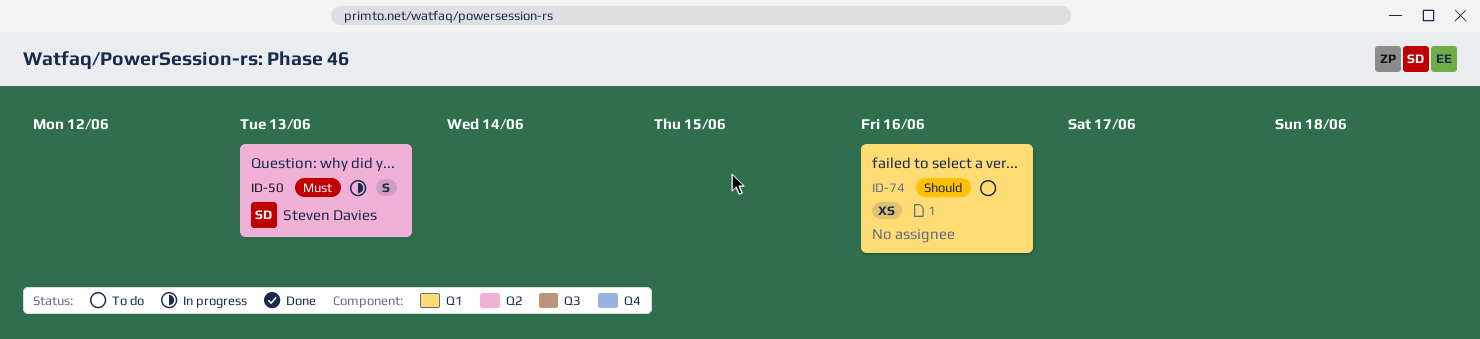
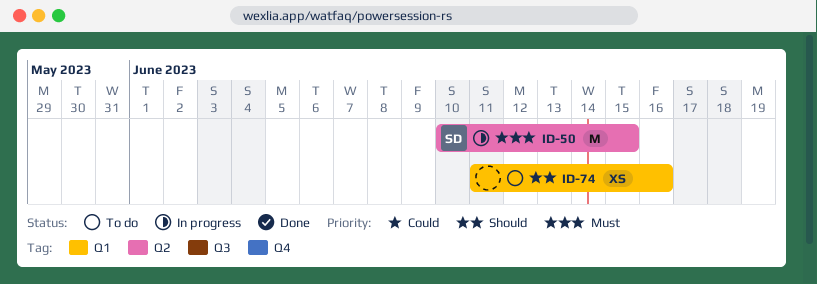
ID-50, estimate: S -> M
ID-50, due: Jun 13 -> Jun 15

